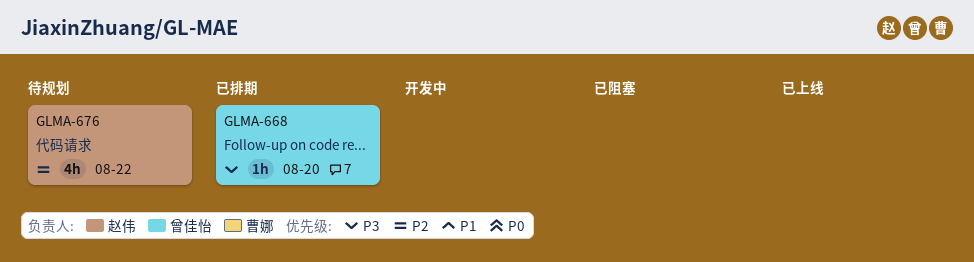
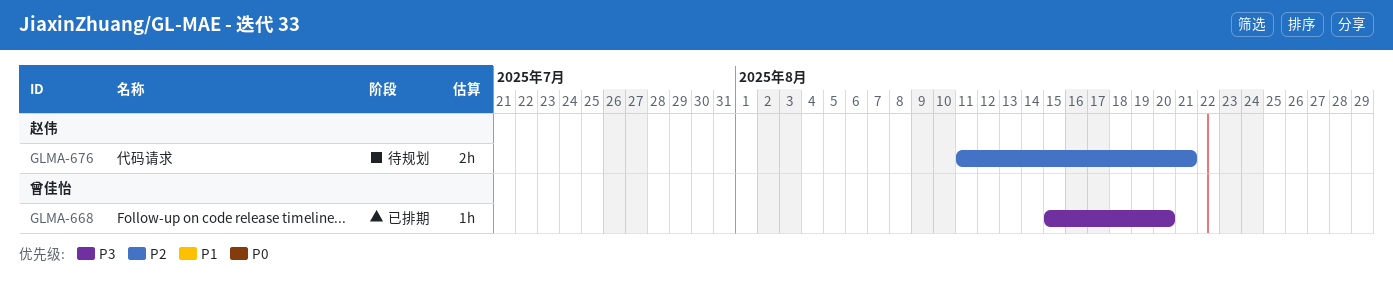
GLMA-676, estimate: 4h -> 2h
GLMA-676, due: Aug 22 -> Aug 21

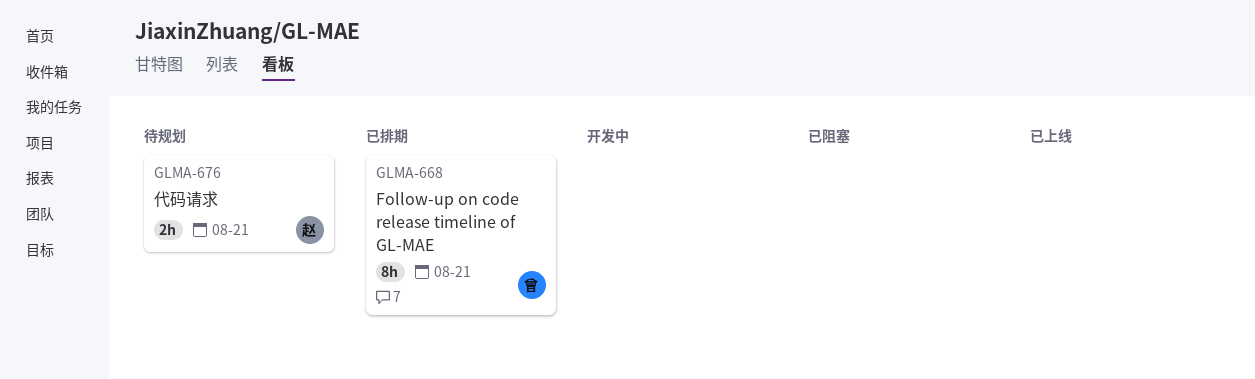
GLMA-668, estimate: 1h -> 8h
GLMA-668, due: Aug 20 -> Aug 21

